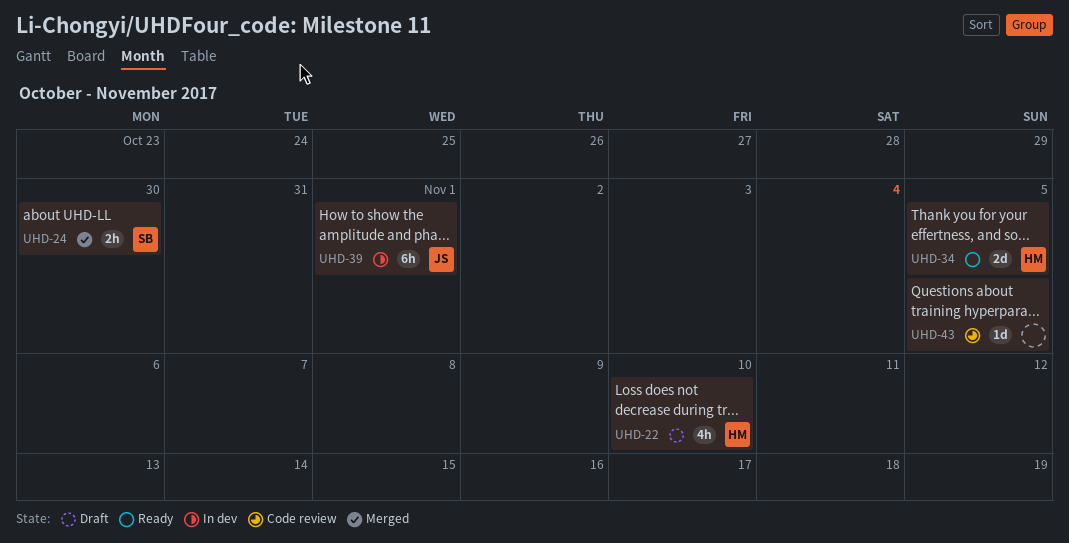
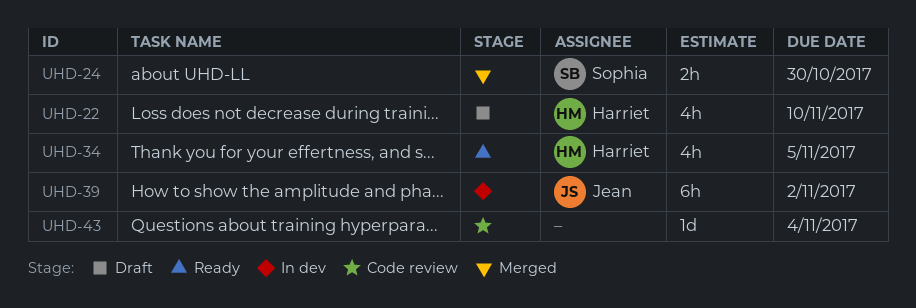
UHD-34, estimate: 2d -> 4h
UHD-39, due: Nov 1 -> Nov 2
UHD-43, due: Nov 5 -> Nov 4

